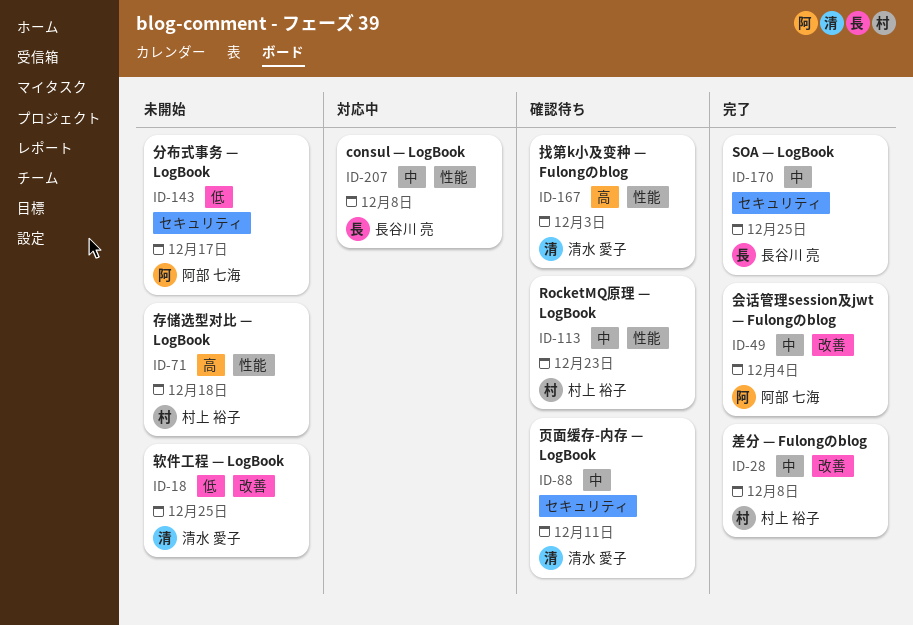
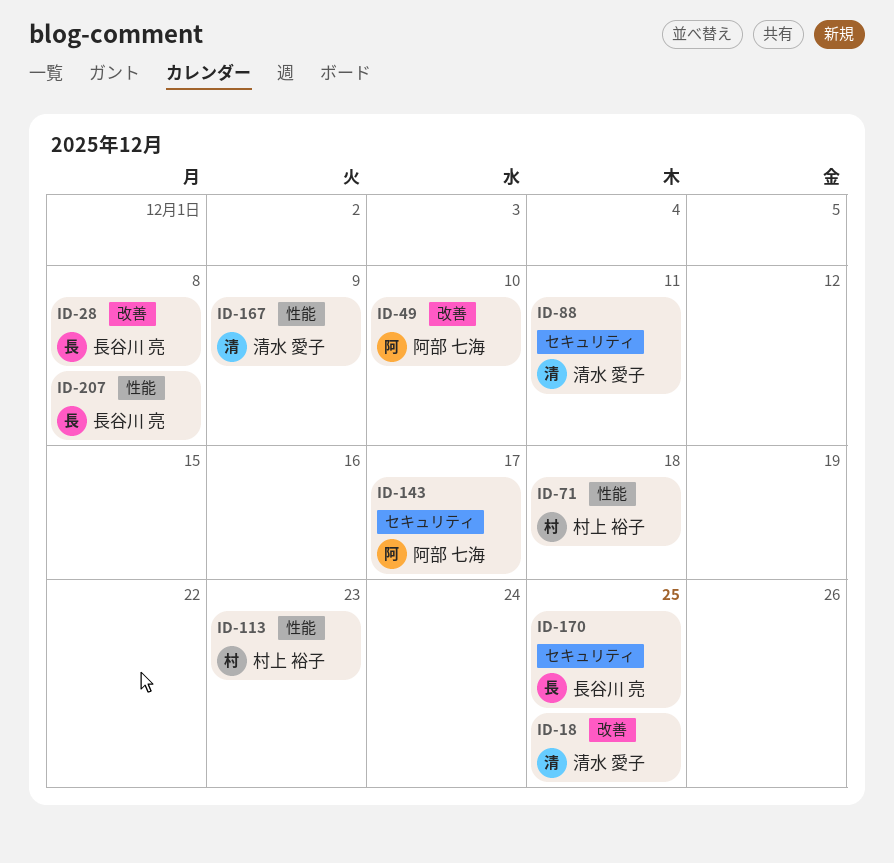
ID-28, owner: 村上 裕子 -> 長谷川 亮
ID-49, due: Dec 4 -> Dec 10
ID-167, due: Dec 3 -> Dec 9

